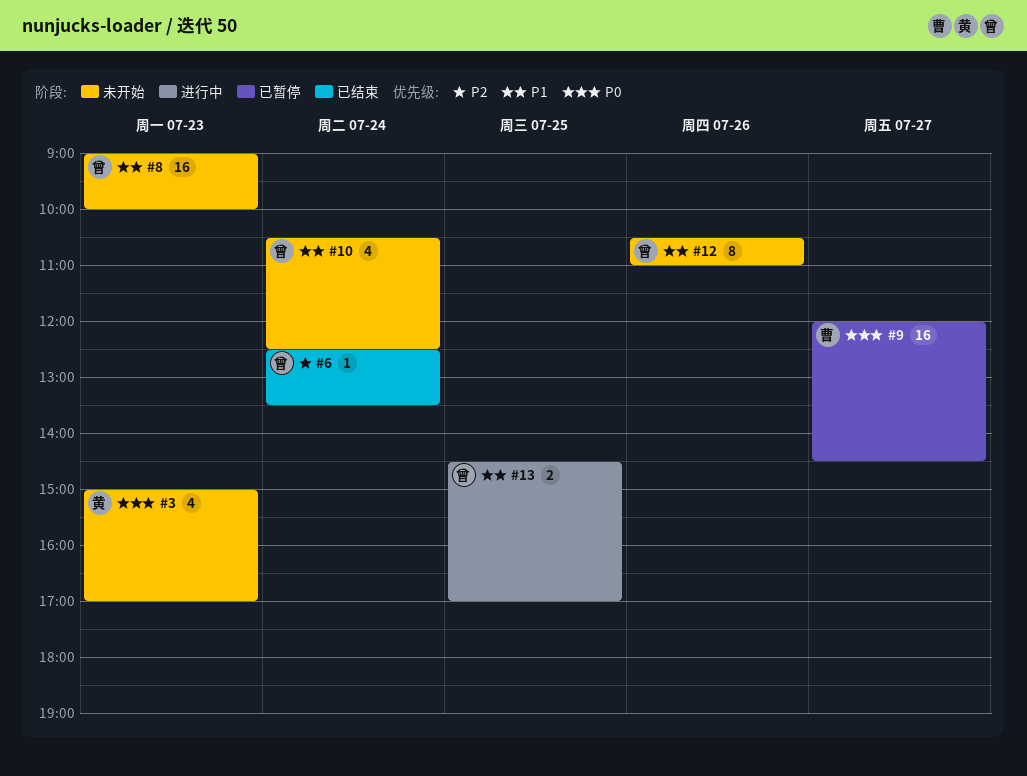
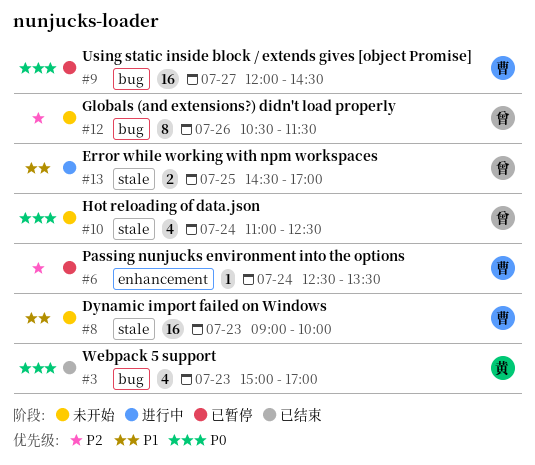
#3, status: 未开始 -> 已结束
#6, status: 已结束 -> 已暂停
#6, owner: 曾 -> 曹
#8, owner: 曾 -> 曹
#10, priority: P1 -> P0
#10, begins: 10:30 -> 11:00
#12, priority: P1 -> P2
#12, ends: 11:00 -> 11:30

